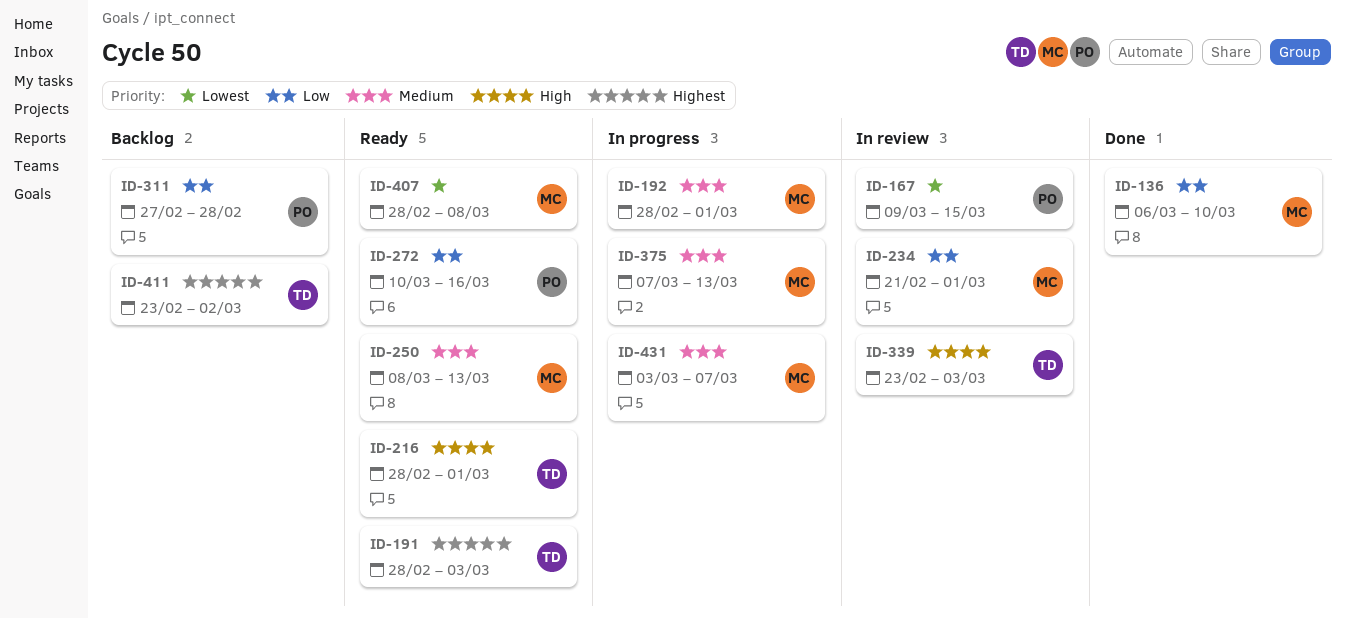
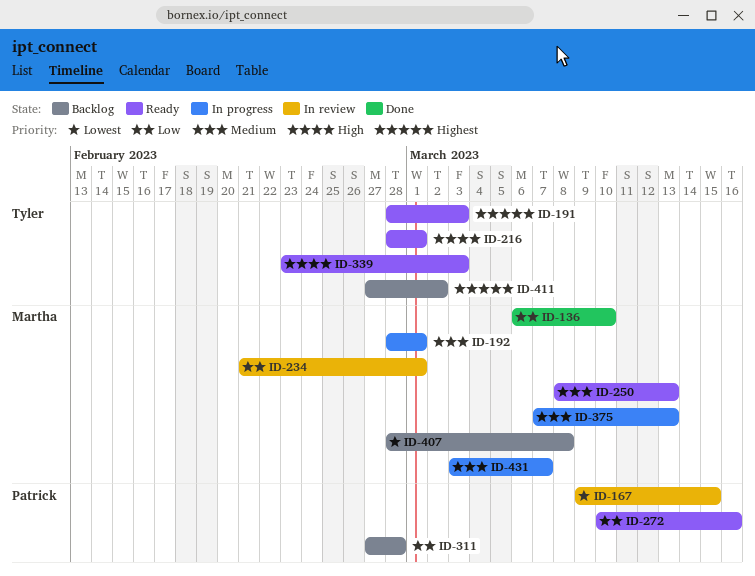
ID-339, status: In review -> Ready
ID-407, status: Ready -> Backlog
ID-411, start: Feb 23 -> Feb 27

